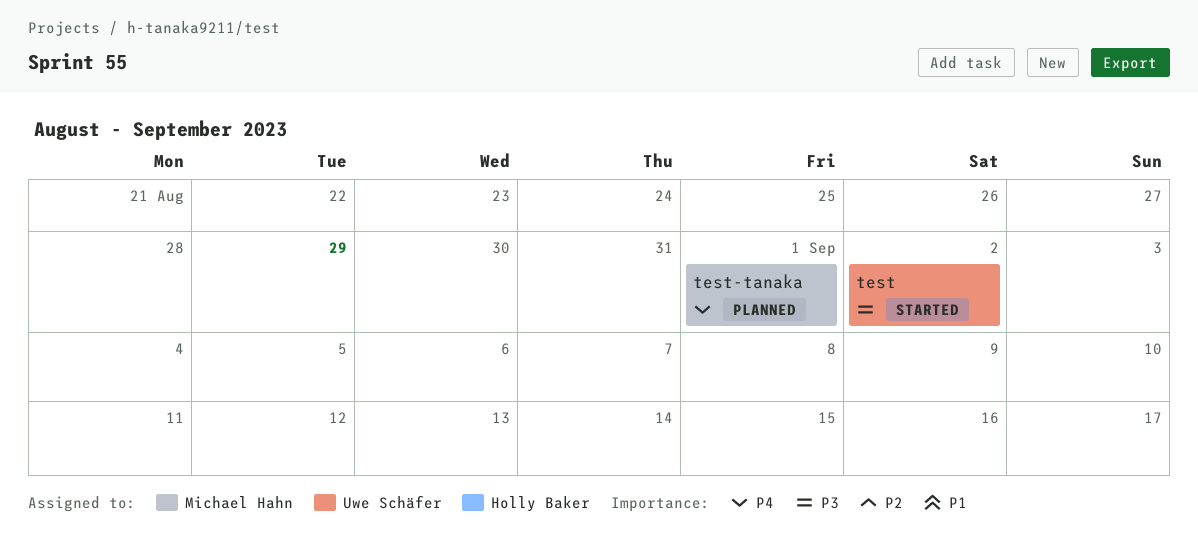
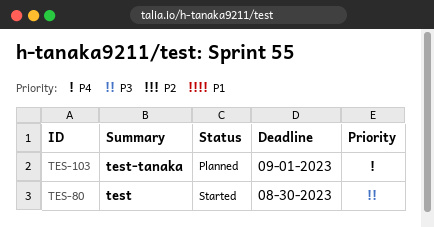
test, due: Sep 2 -> Aug 30

